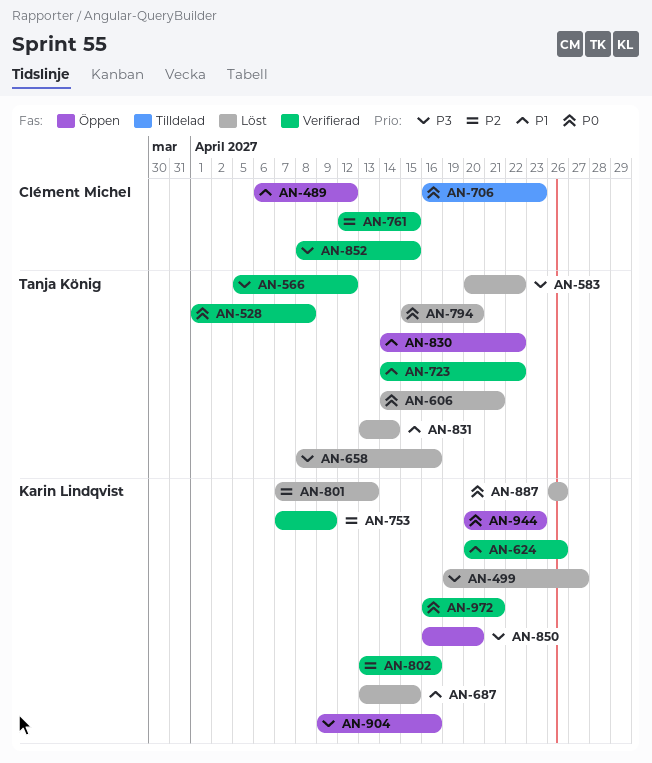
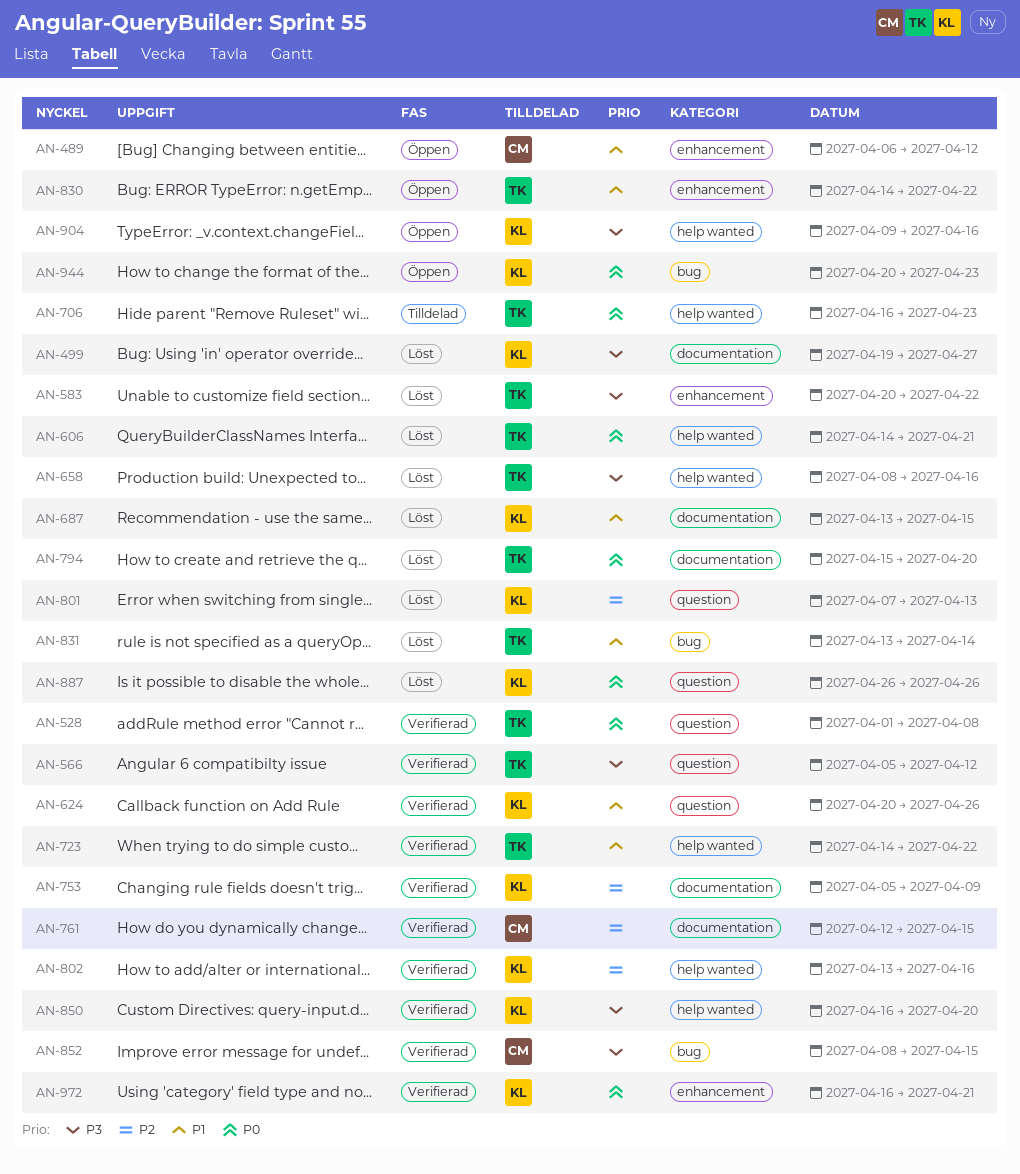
AN-706, owner: Clément Michel -> Tanja König
AN-753, start: Apr 7 -> Apr 5
AN-850, status: Öppen -> Verifierad

